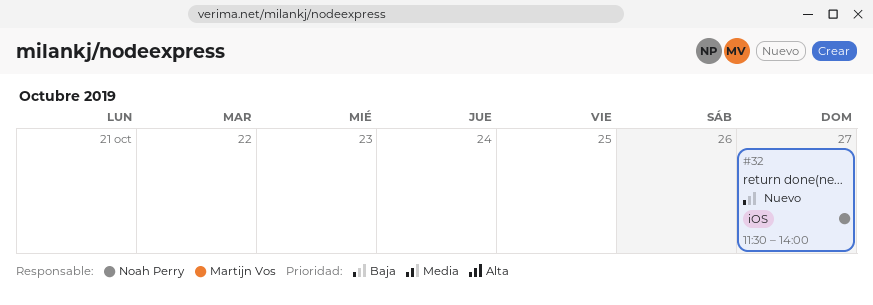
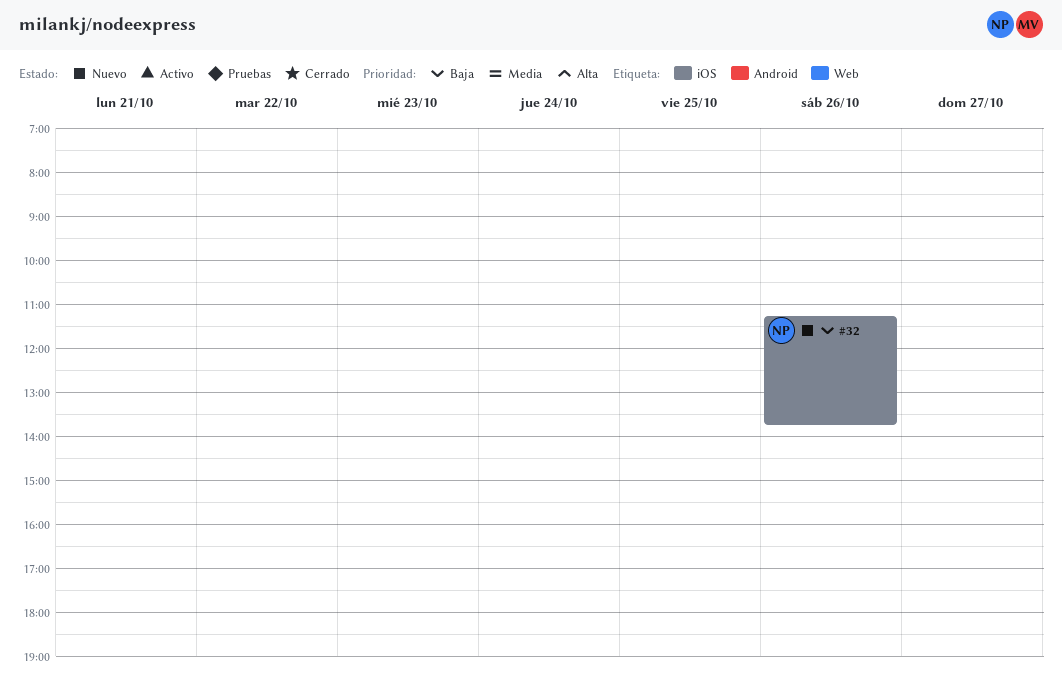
#32, day: Oct 27 -> Oct 26
#32, begins: 11:30 -> 11:15
#32, ends: 14:00 -> 13:45

